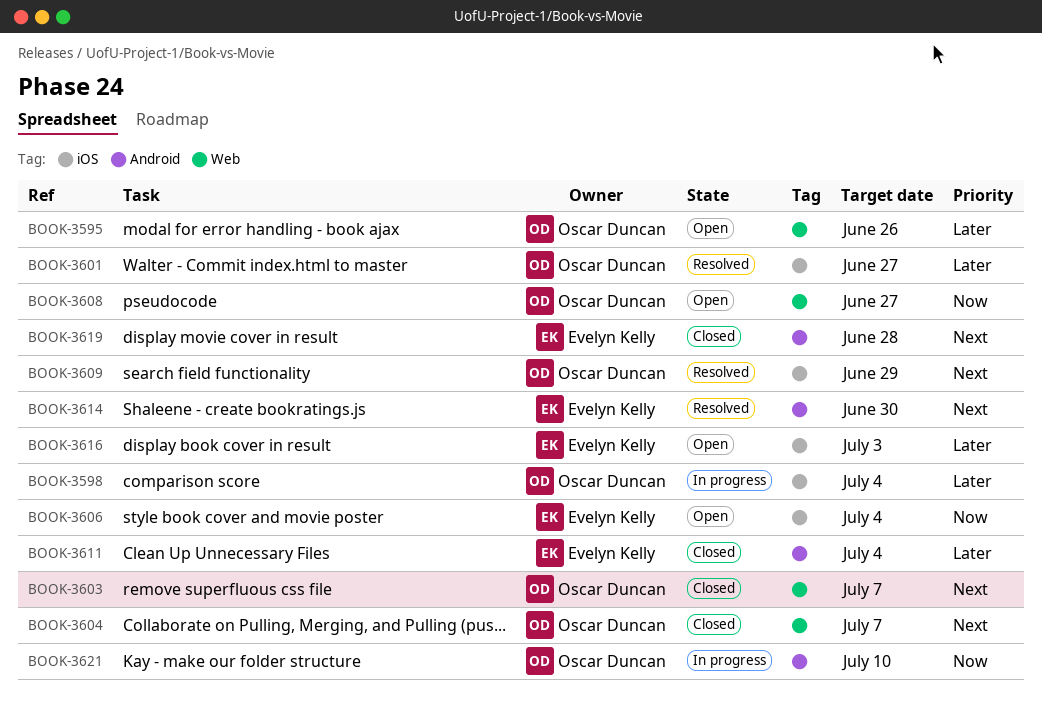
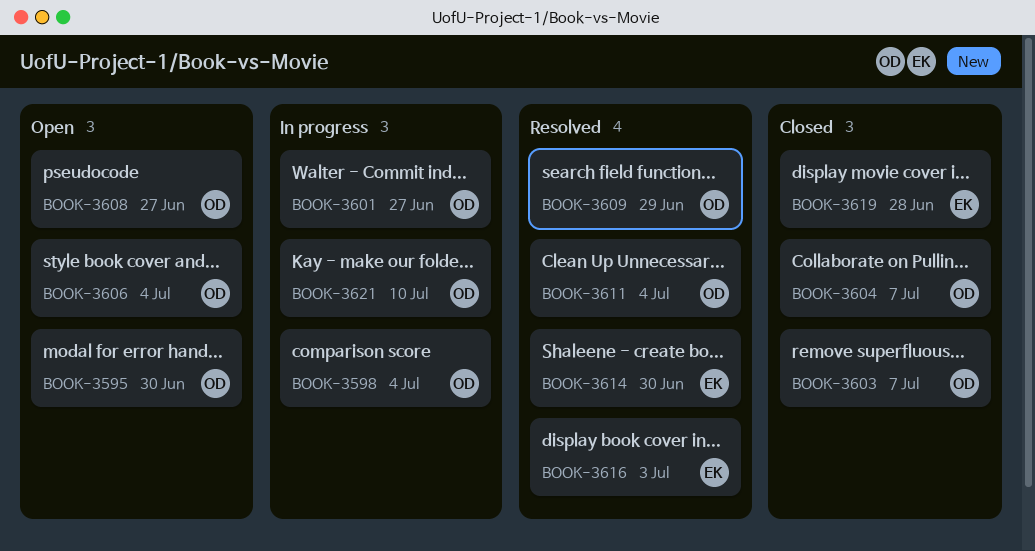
BOOK-3595, due: Jun 26 -> Jun 30
BOOK-3601, status: Resolved -> In progress
BOOK-3606, owner: Evelyn Kelly -> Oscar Duncan
BOOK-3611, status: Closed -> Resolved
BOOK-3611, owner: Evelyn Kelly -> Oscar Duncan
BOOK-3616, status: Open -> Resolved

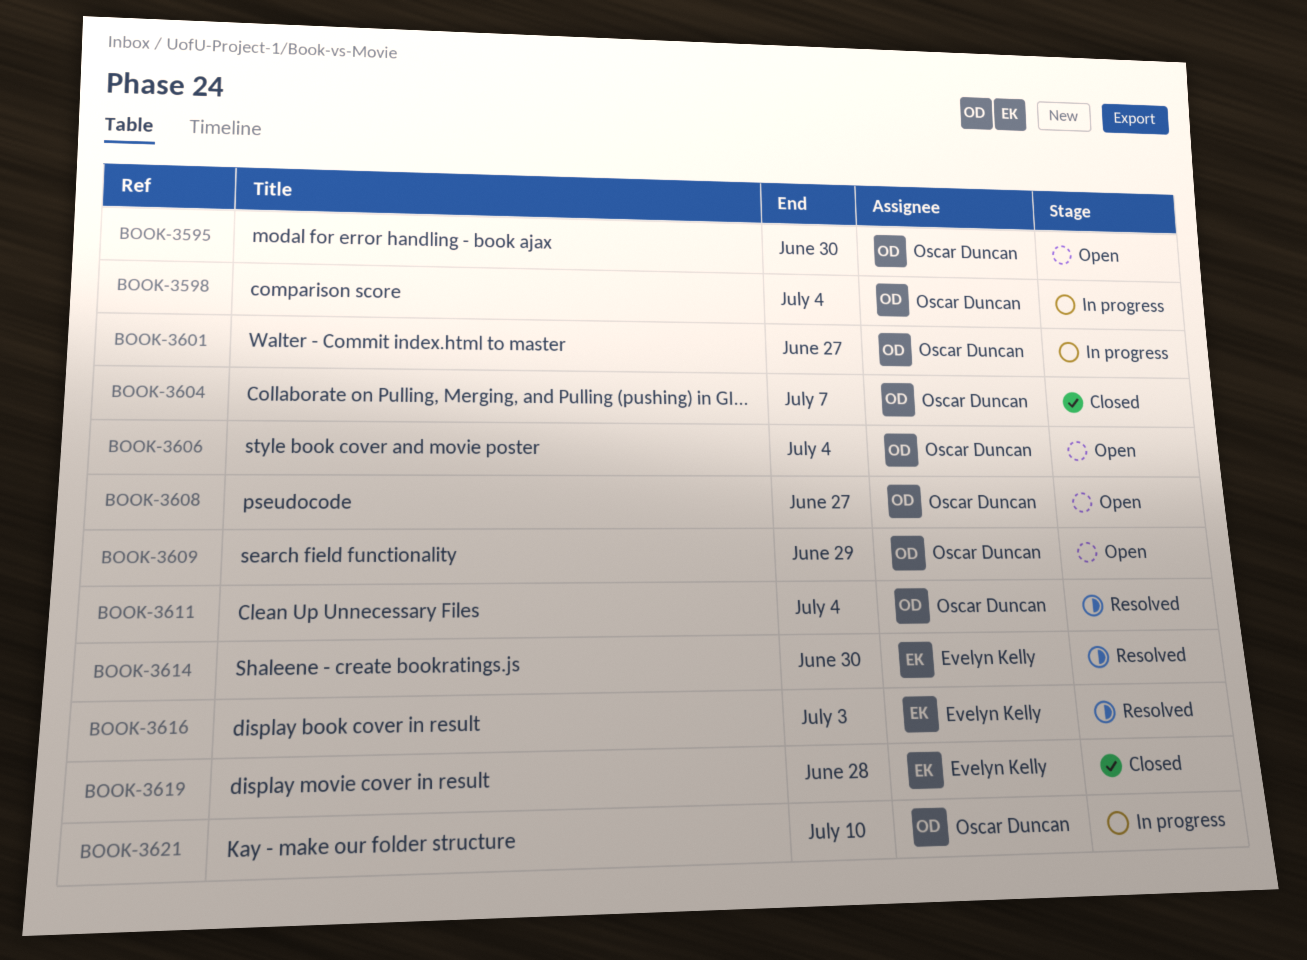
BOOK-3603: present -> none
BOOK-3609, status: Resolved -> Open

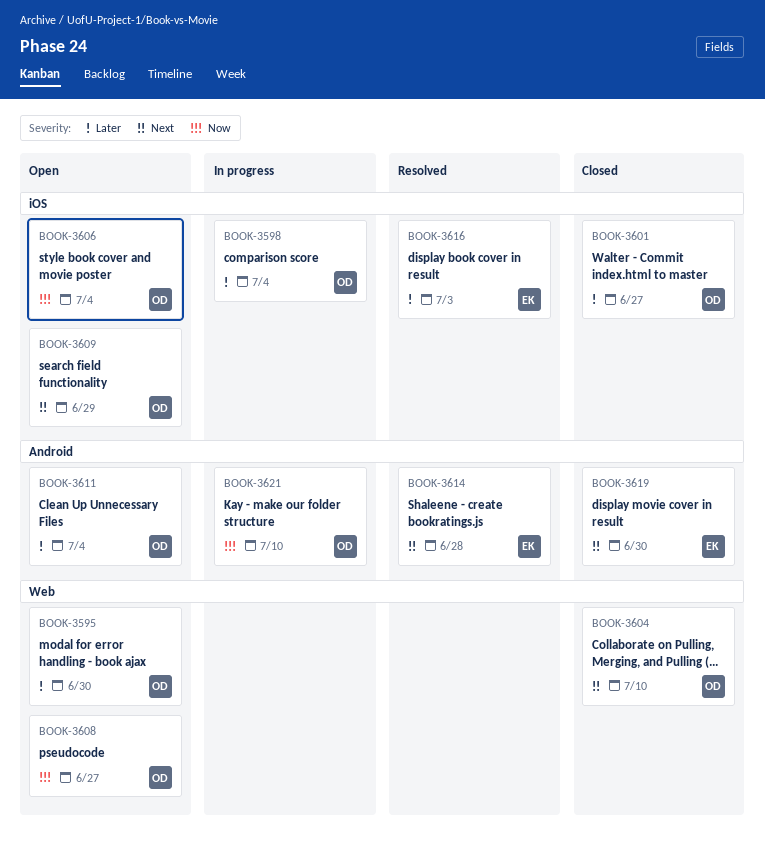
BOOK-3601, status: In progress -> Closed
BOOK-3604, due: Jul 7 -> Jul 10
BOOK-3611, status: Resolved -> Open
BOOK-3614, due: Jun 30 -> Jun 28
BOOK-3619, due: Jun 28 -> Jun 30

